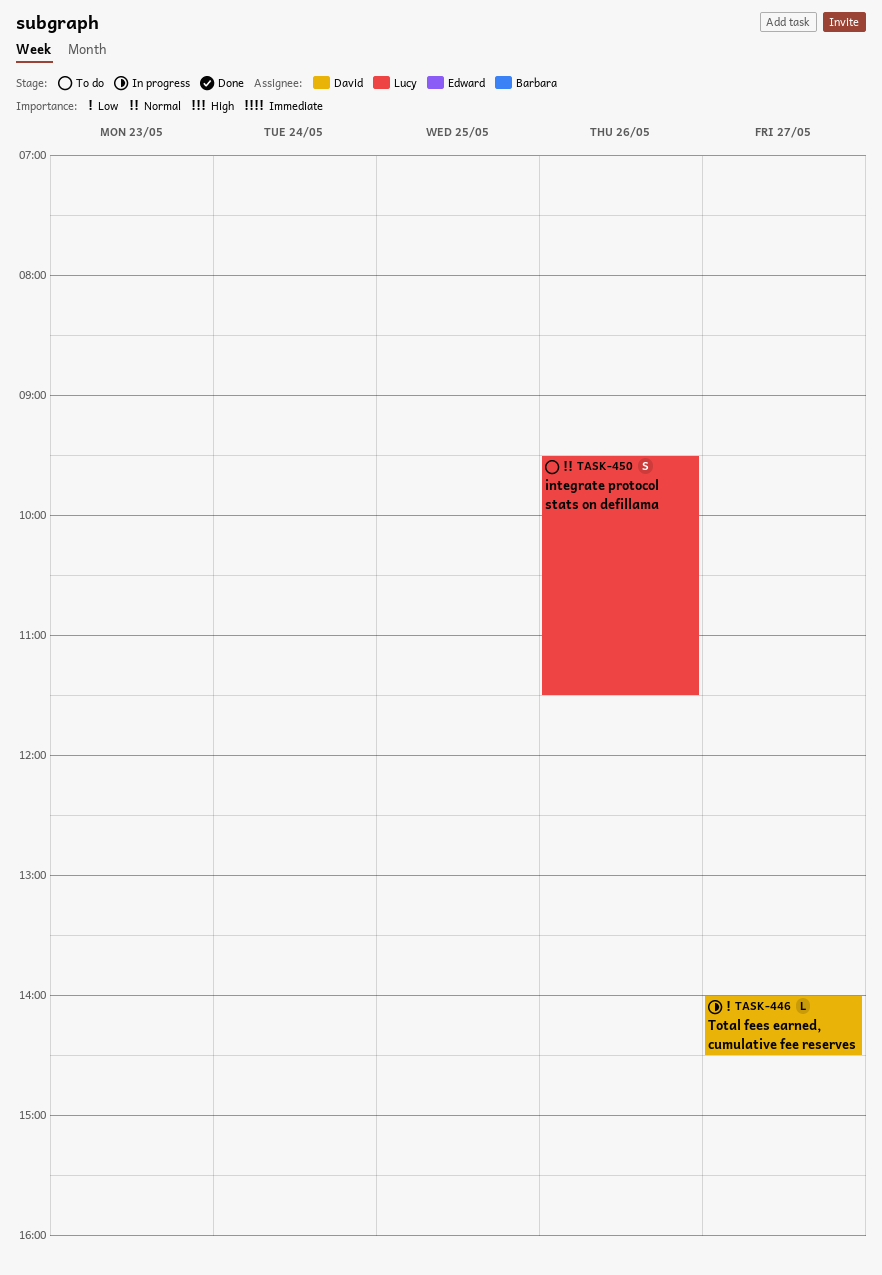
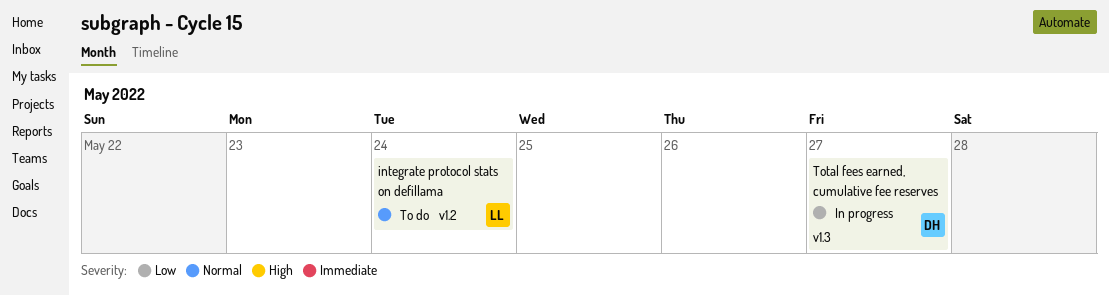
integrate protocol stats on defillama, day: May 26 -> May 24

